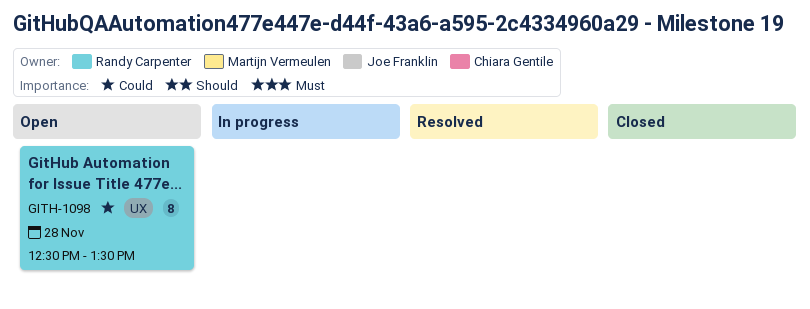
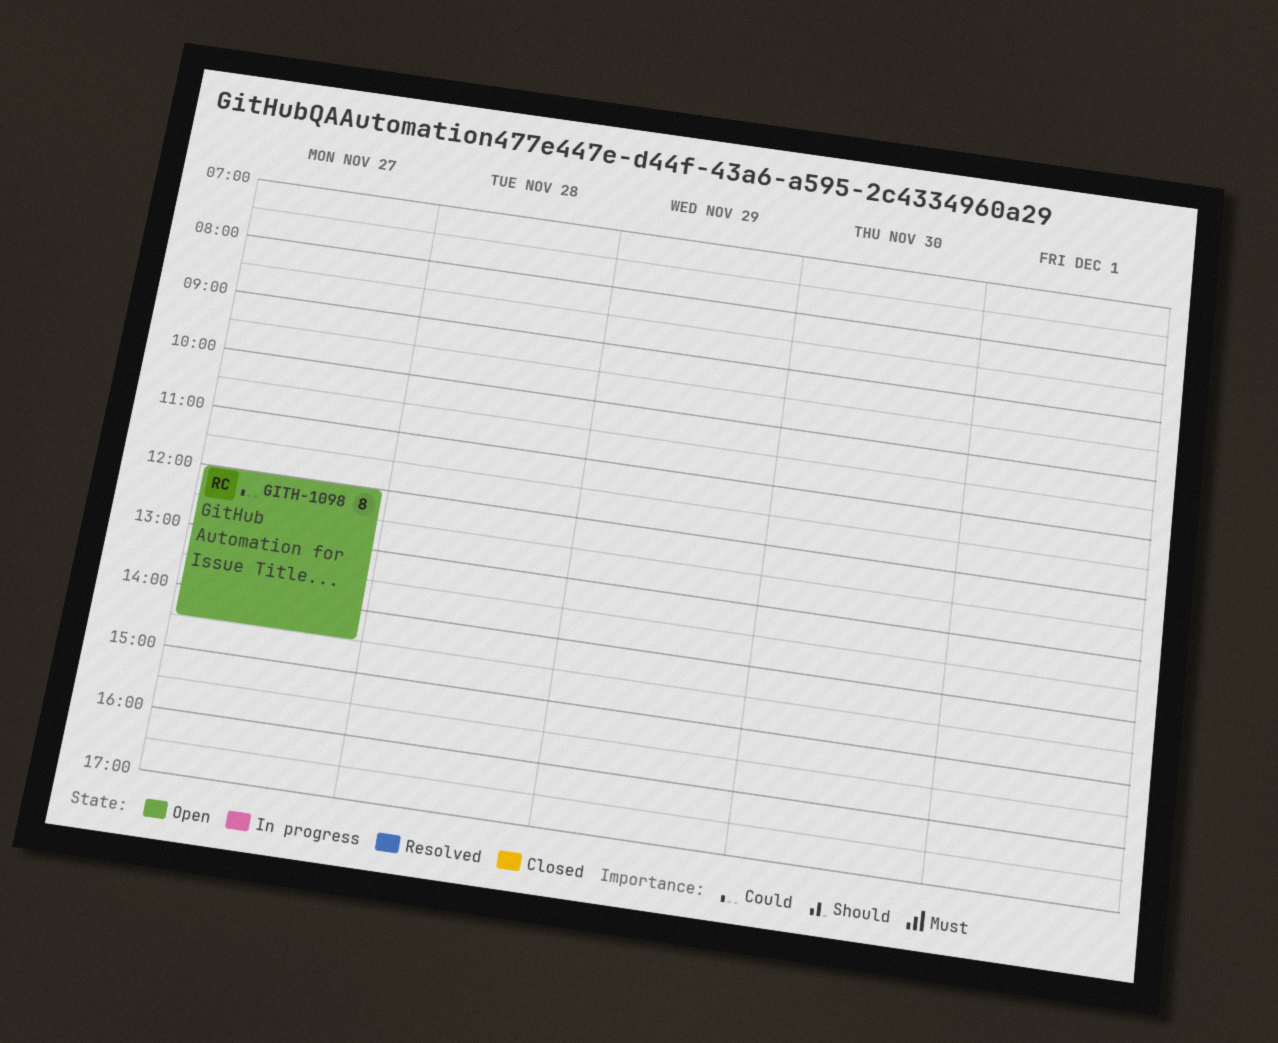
GITH-1098, day: Nov 28 -> Nov 27
GITH-1098, begins: 12:30 -> 12:00
GITH-1098, ends: 13:30 -> 14:30

